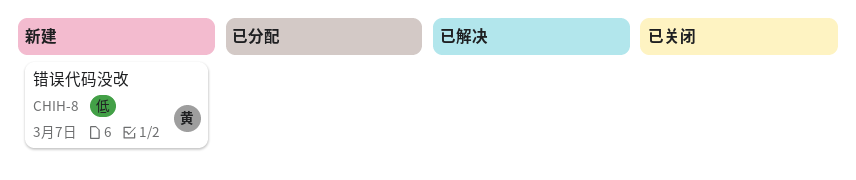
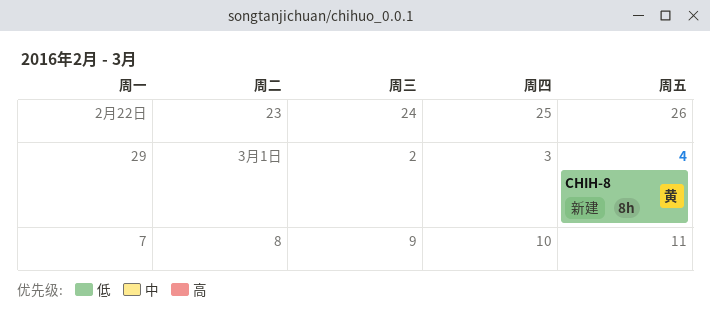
CHIH-8, due: Mar 7 -> Mar 4

